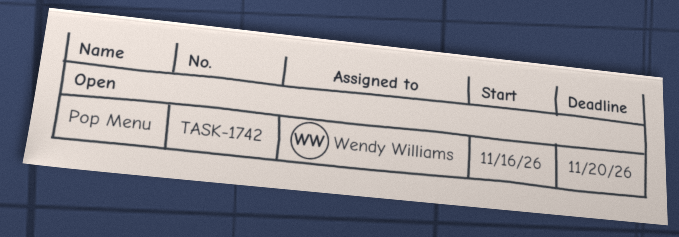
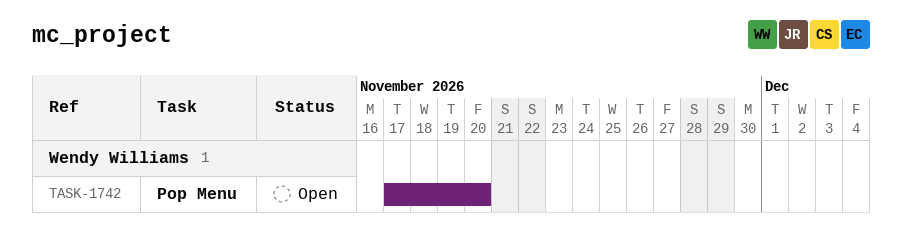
TASK-1742, start: Nov 16 -> Nov 17

